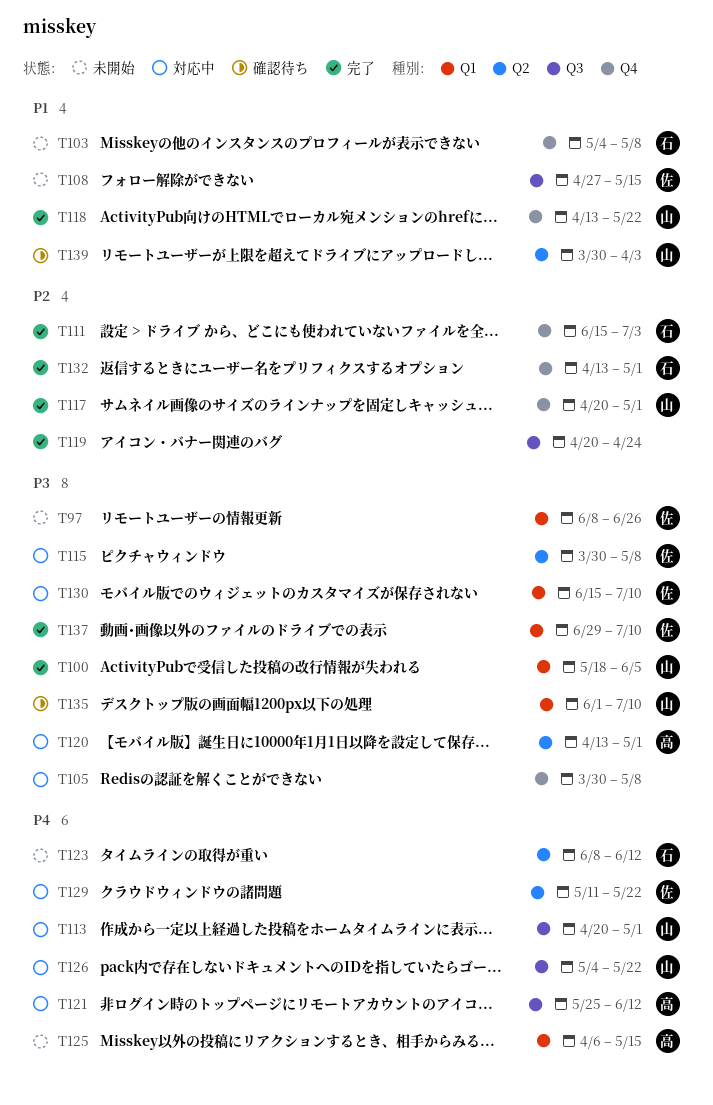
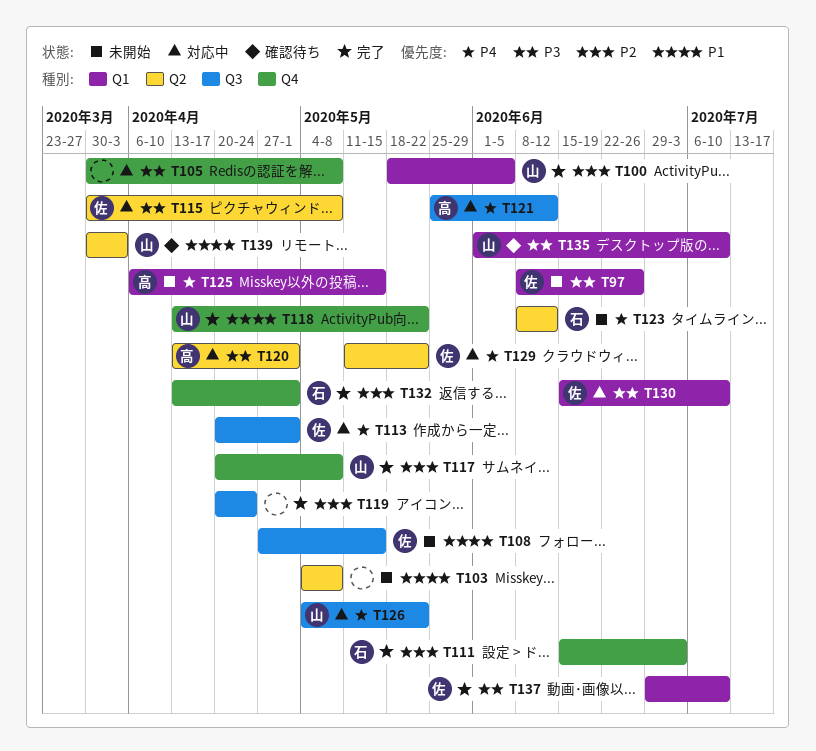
T100, priority: P3 -> P2
T103, owner: 石 -> none
T103, label: Q4 -> Q2
T113, owner: 山 -> 佐
T117, due: May 1 -> May 8

